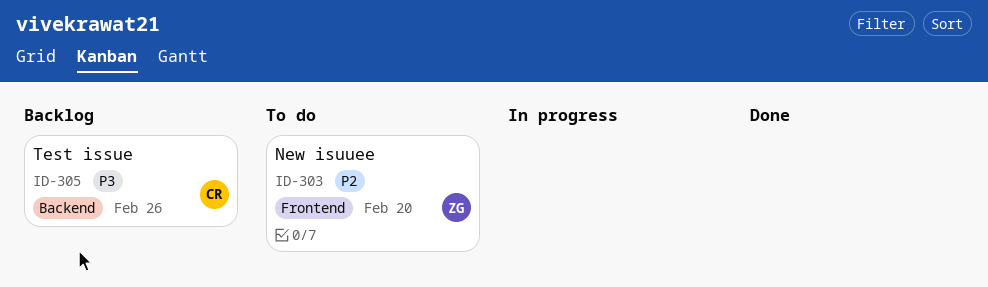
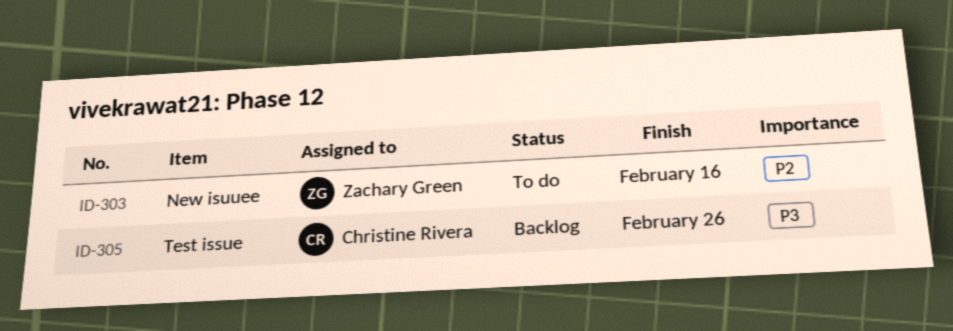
ID-303, due: Feb 20 -> Feb 16

